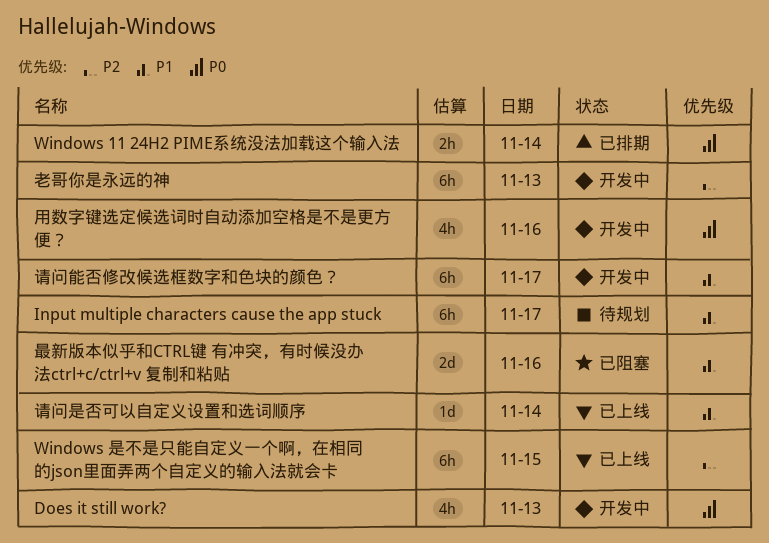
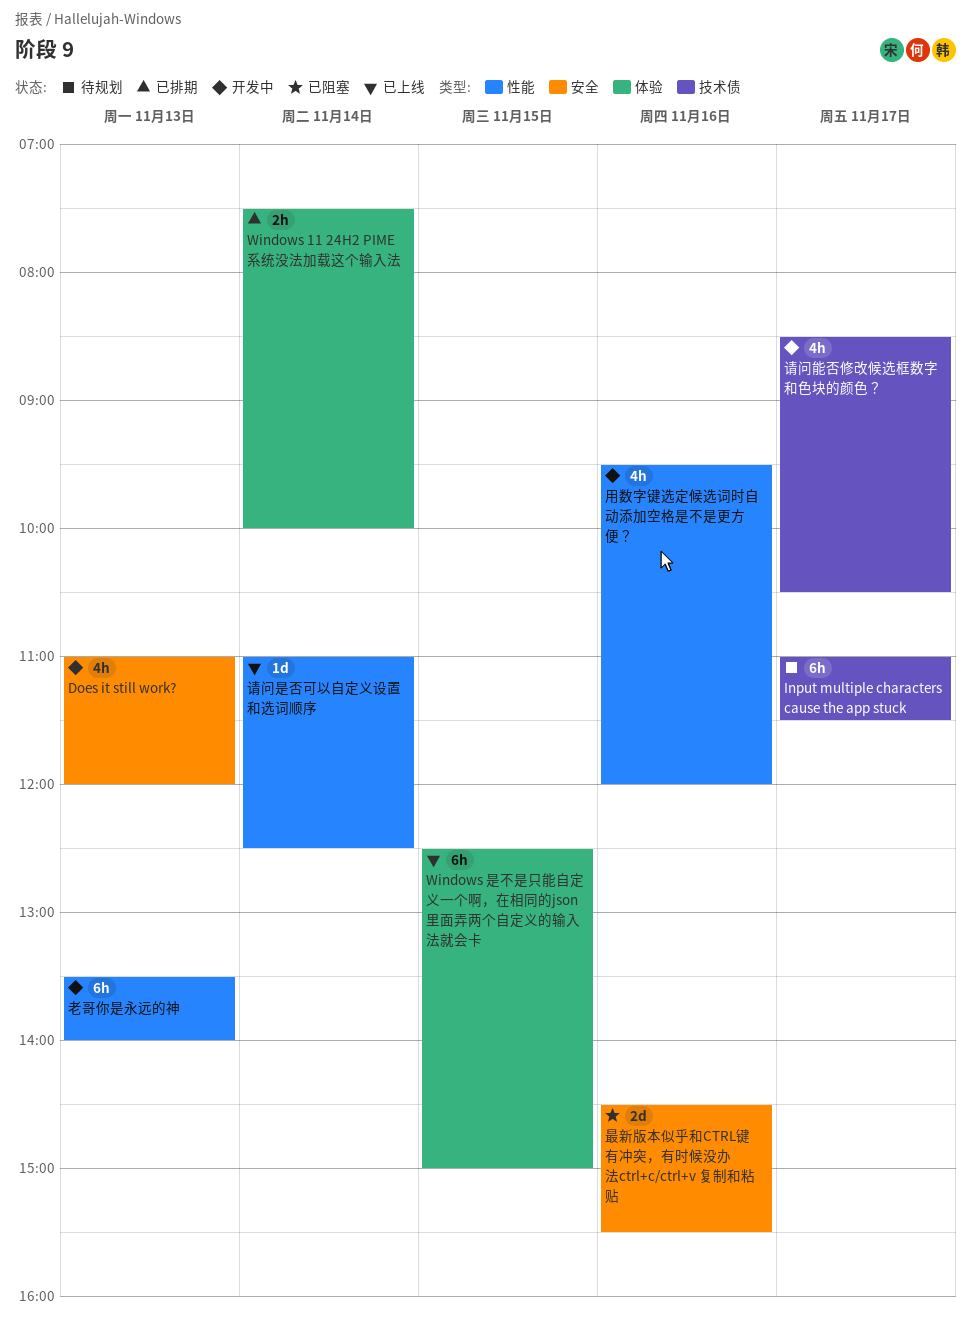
请问能否修改候选框数字和色块的颜色？, estimate: 6h -> 4h

